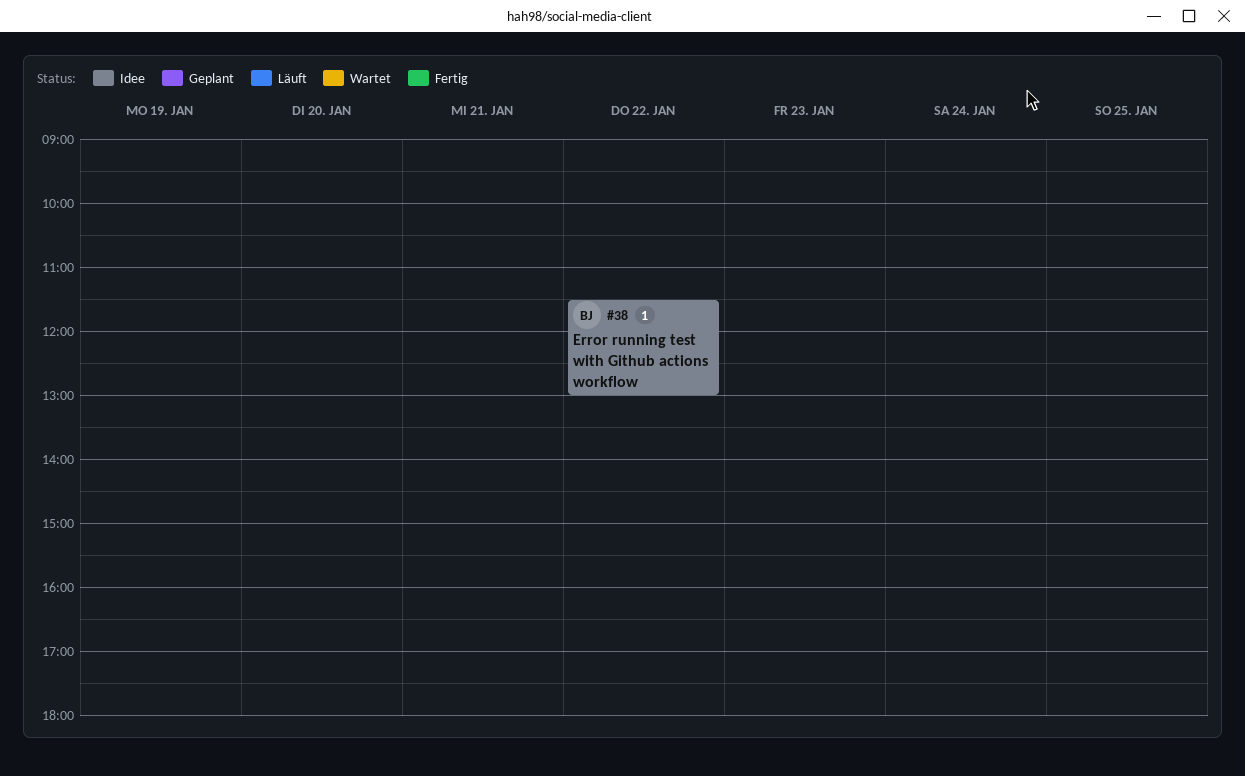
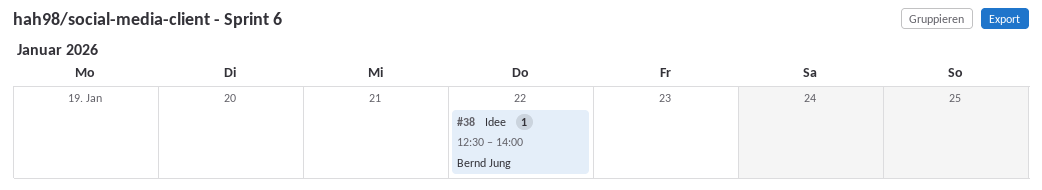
#38, begins: 11:30 -> 12:30
#38, ends: 13:00 -> 14:00

